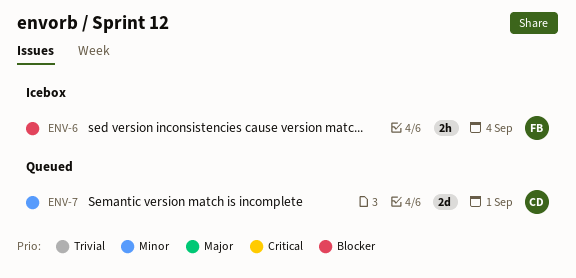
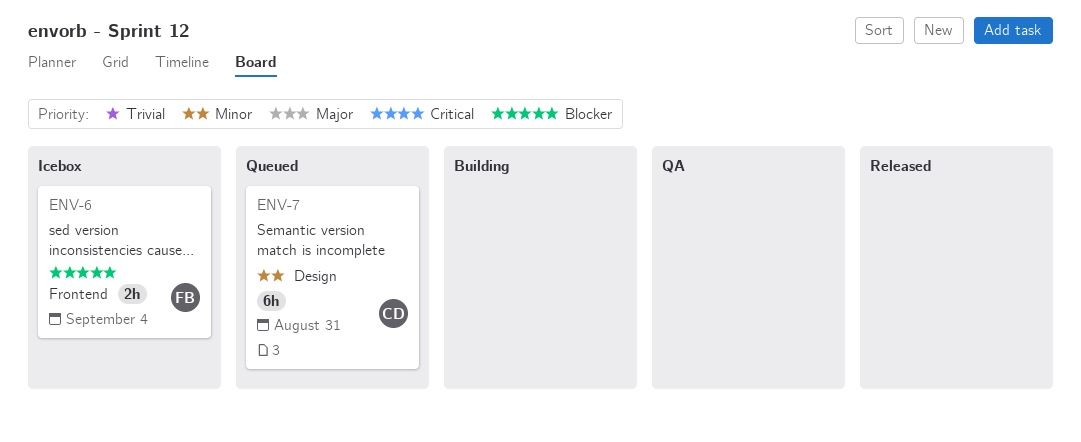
ENV-7, estimate: 2d -> 6h
ENV-7, due: Sep 1 -> Aug 31

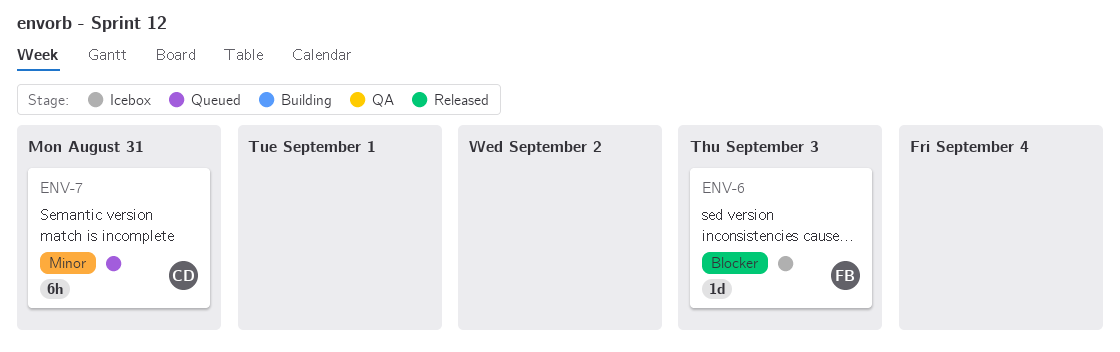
ENV-6, estimate: 2h -> 1d
ENV-6, due: Sep 4 -> Sep 3

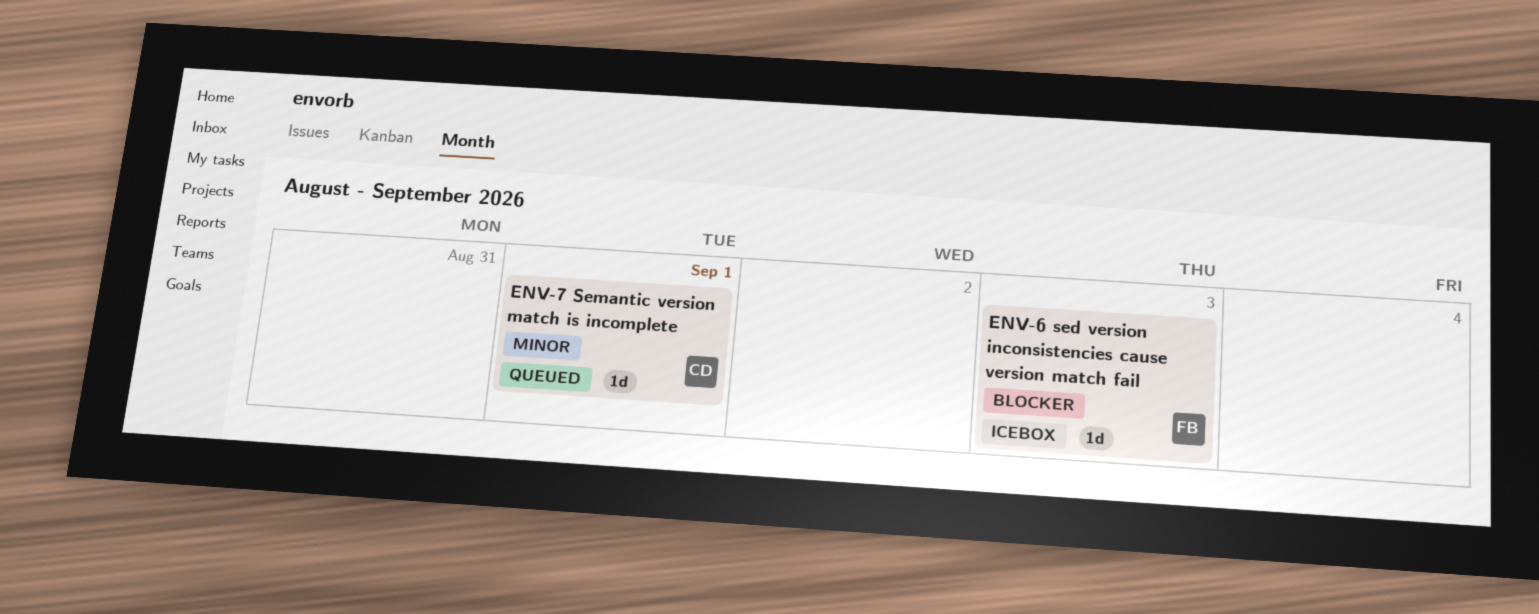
ENV-7, estimate: 6h -> 1d
ENV-7, due: Aug 31 -> Sep 1

